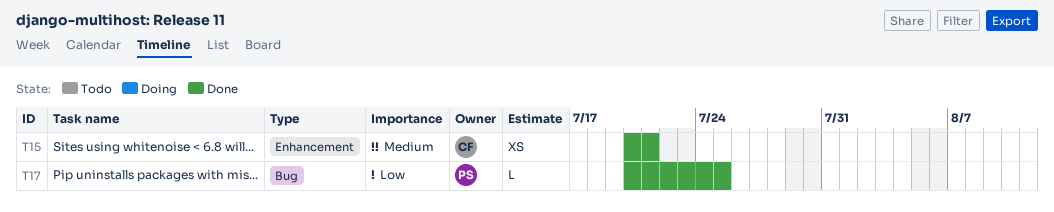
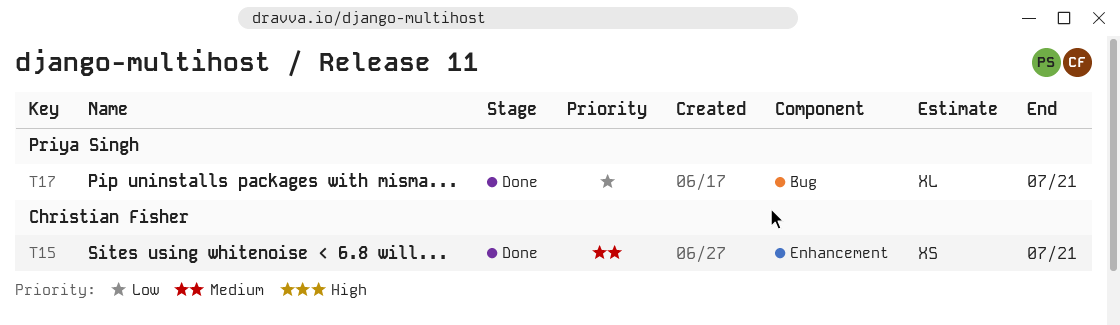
T17, estimate: L -> XL
T17, due: Jul 25 -> Jul 21

